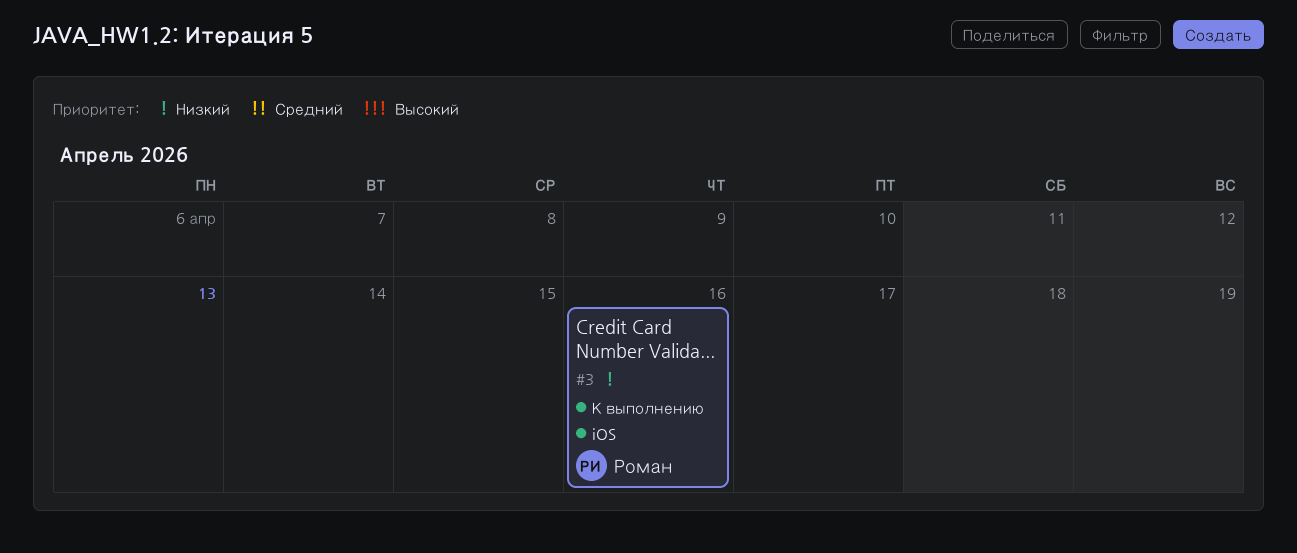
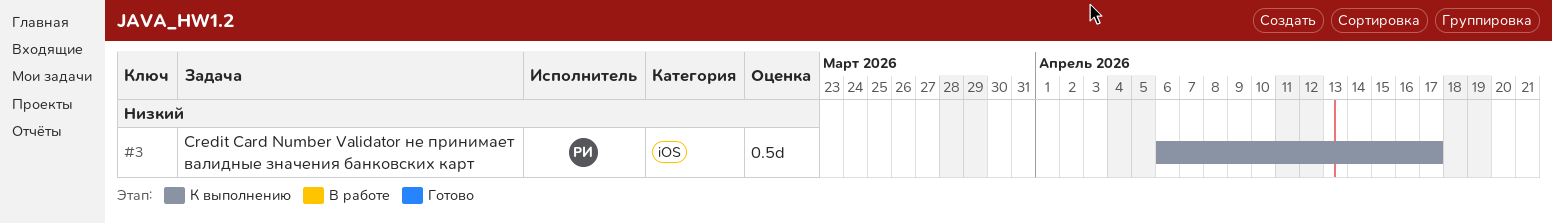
#3, due: Apr 16 -> Apr 17

